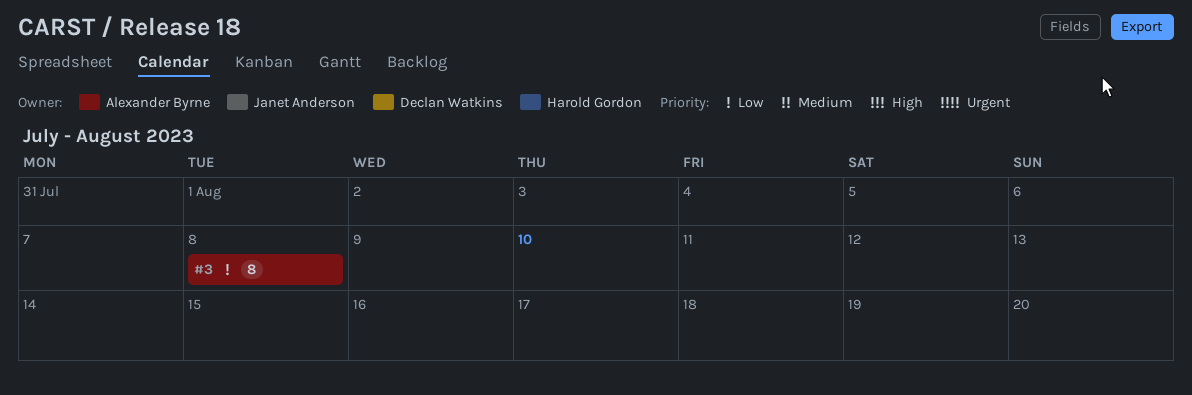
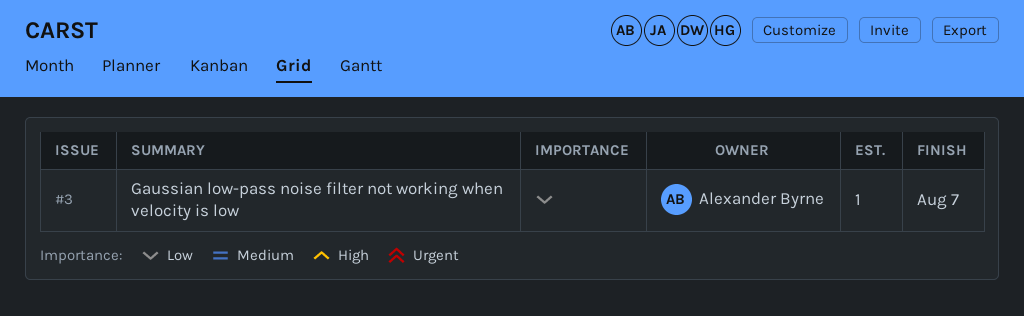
#3, estimate: 8 -> 1
#3, due: Aug 8 -> Aug 7

